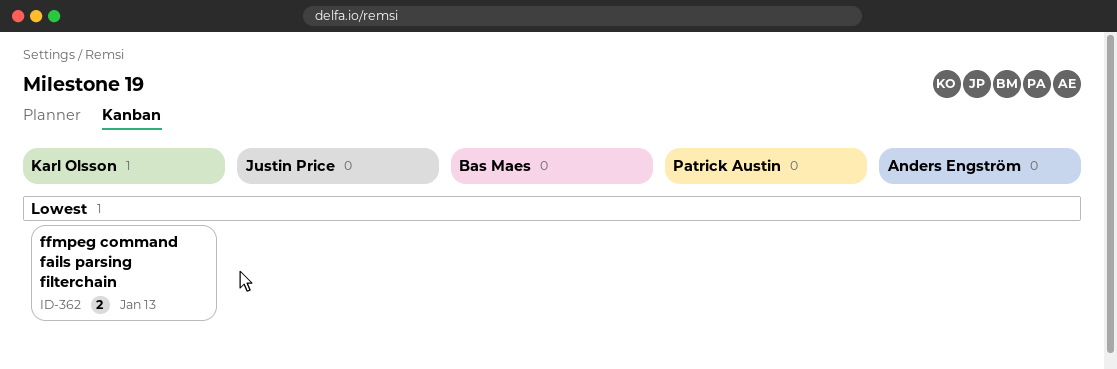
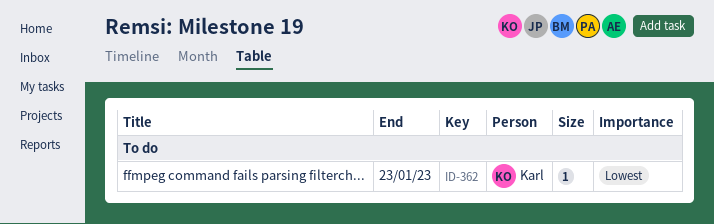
ID-362, estimate: 2 -> 1
ID-362, due: Jan 13 -> Jan 23

